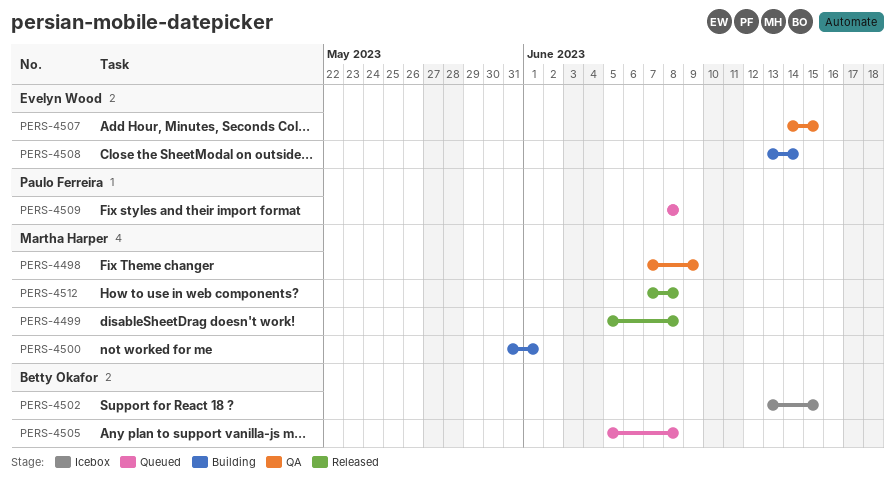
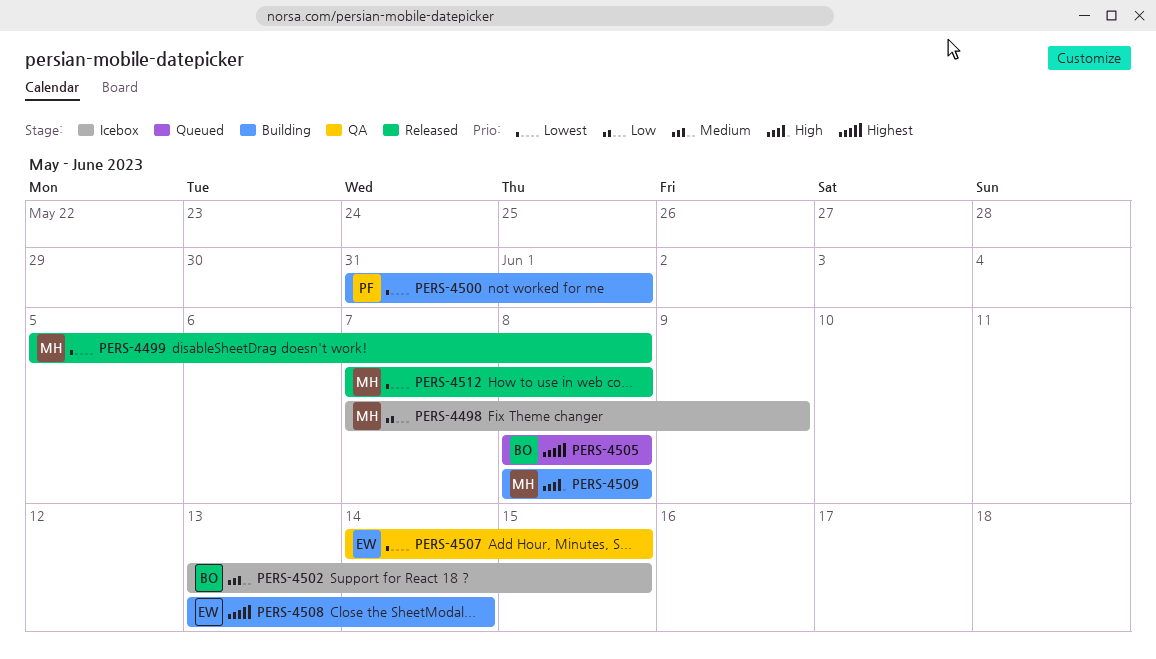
PERS-4498, status: QA -> Icebox
PERS-4500, owner: Martha Harper -> Paulo Ferreira
PERS-4505, start: Jun 5 -> Jun 8
PERS-4509, status: Queued -> Building
PERS-4509, owner: Paulo Ferreira -> Martha Harper

